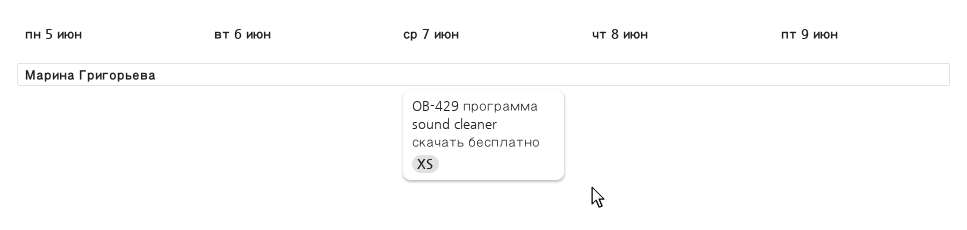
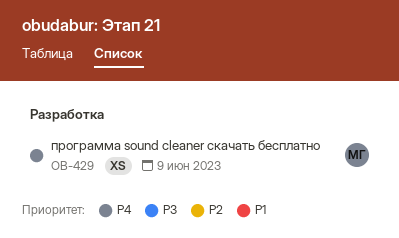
OB-429, due: Jun 7 -> Jun 9

